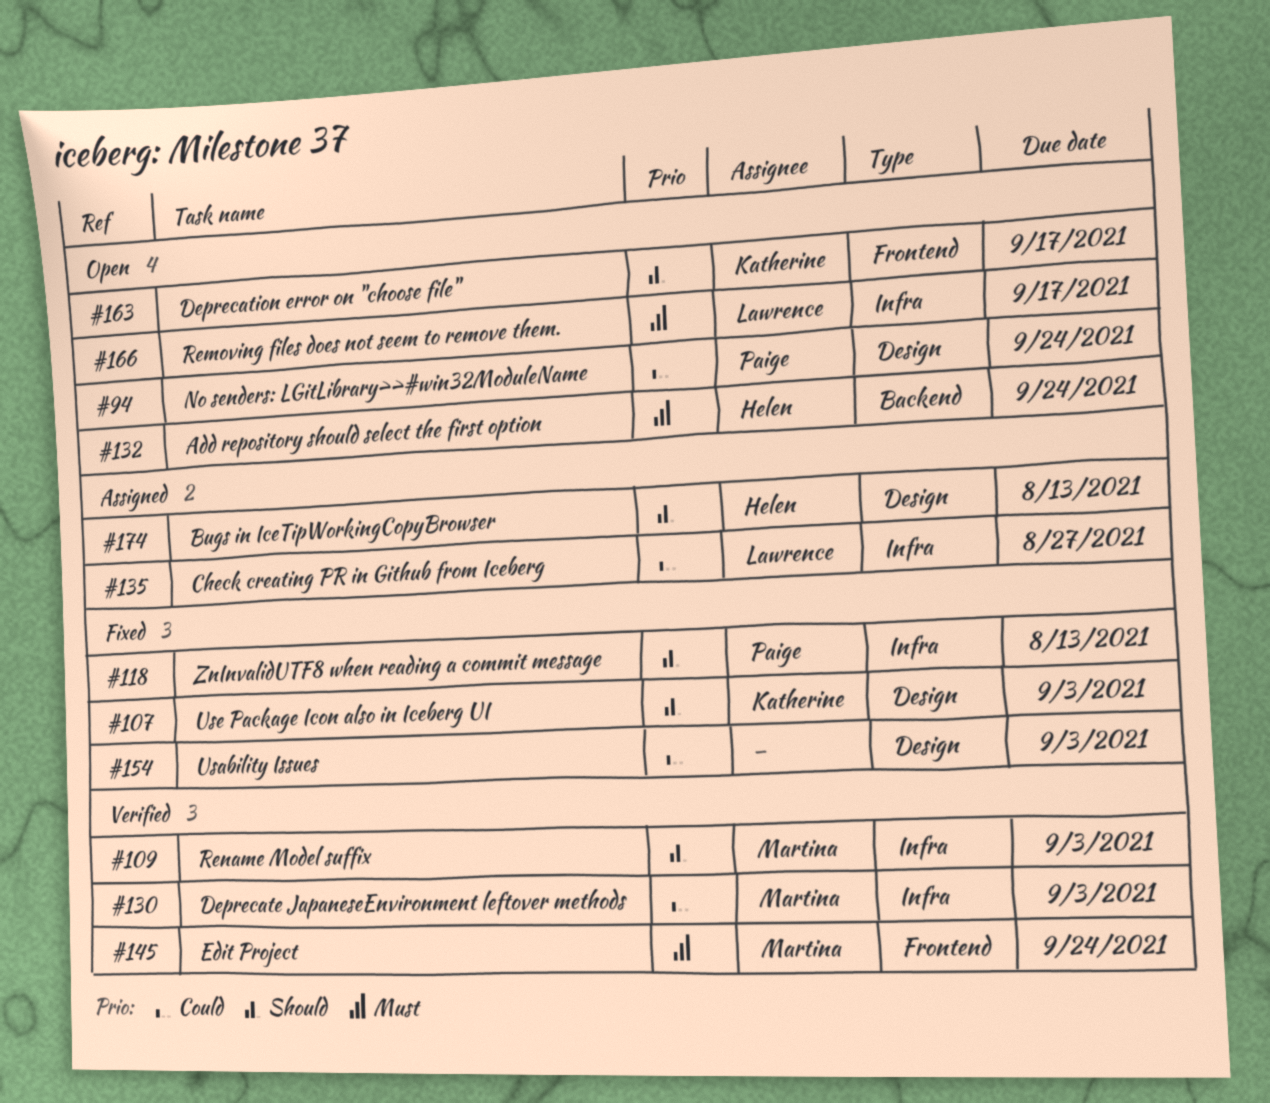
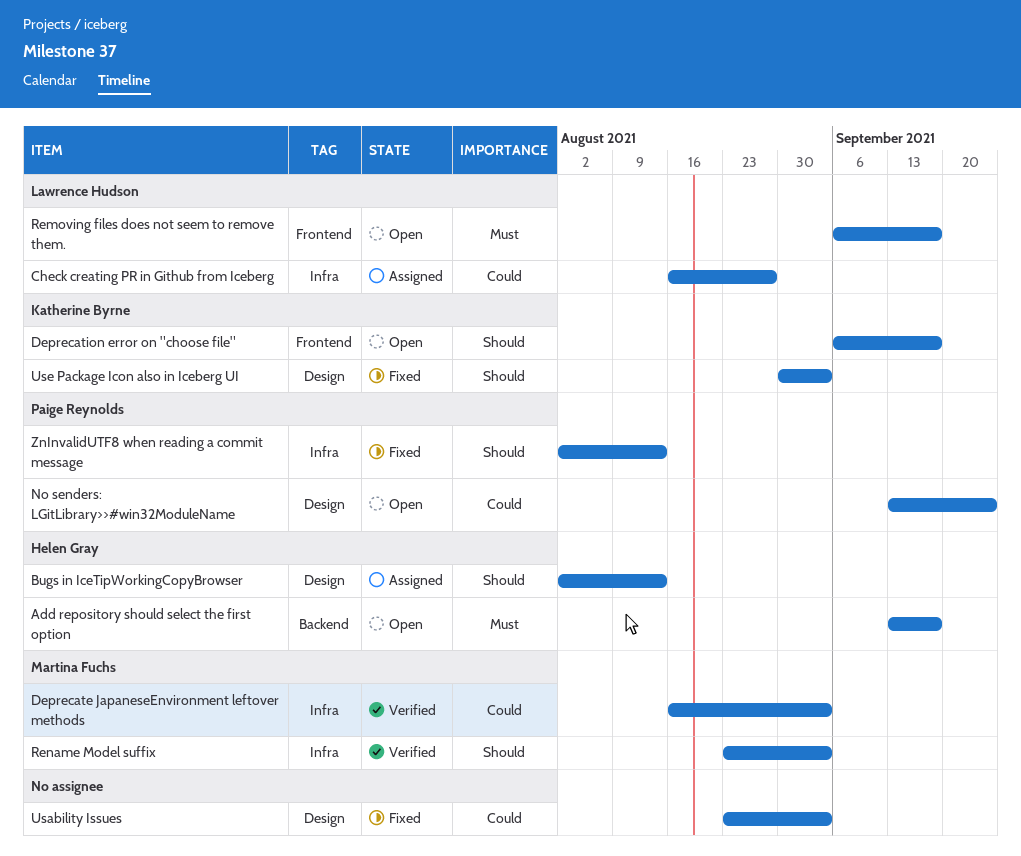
Add repository should select the first option, due: Sep 24 -> Sep 17
Edit Project: present -> none
Removing files does not seem to remove them., label: Infra -> Frontend

